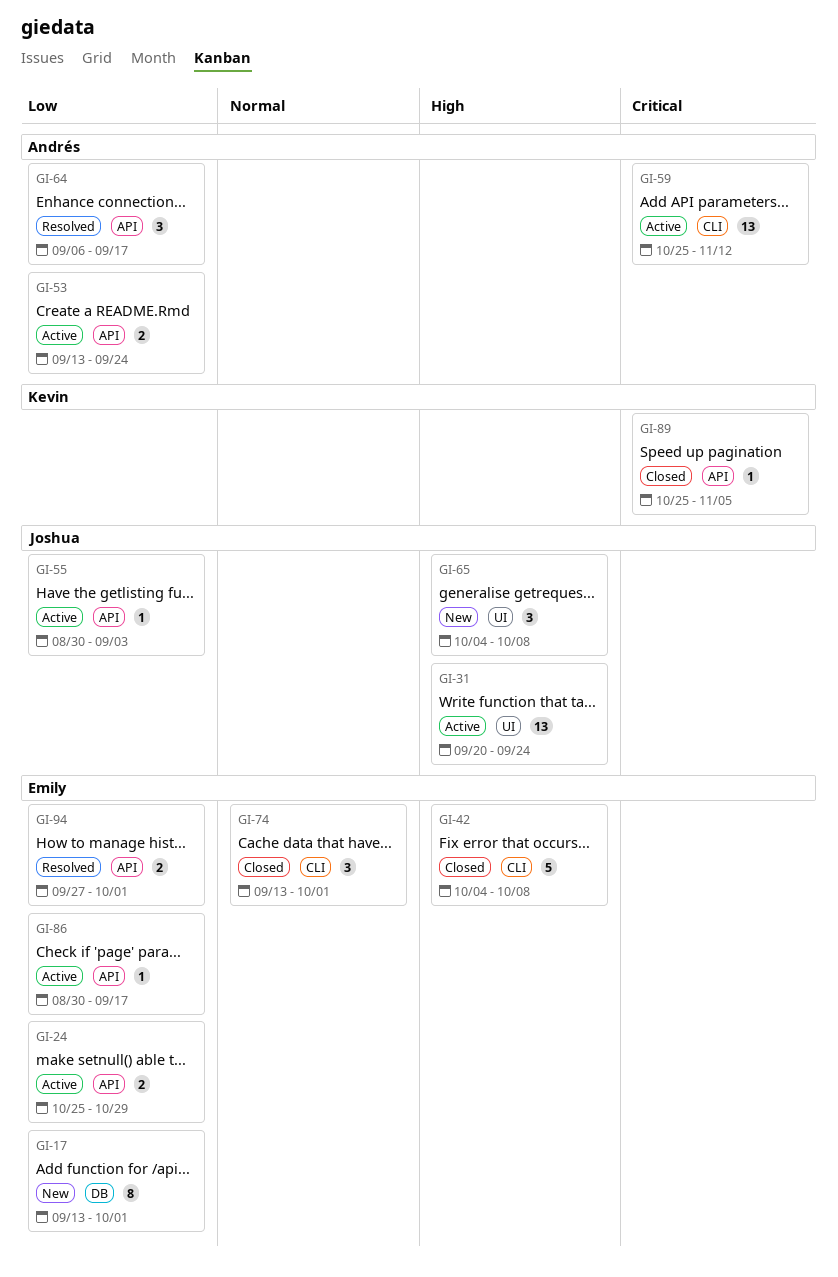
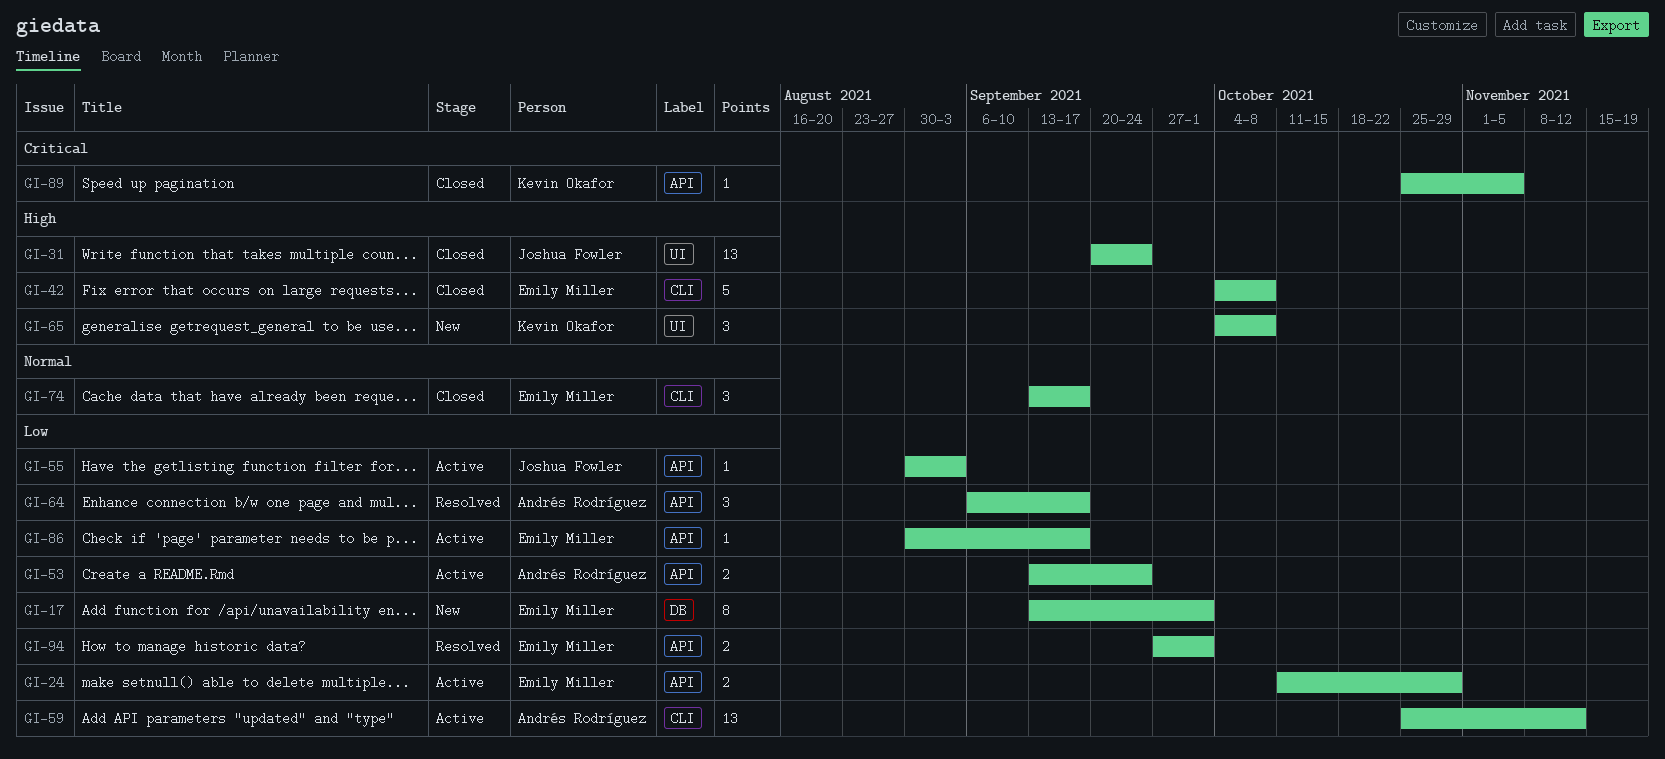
GI-24, start: Oct 25 -> Oct 11
GI-31, status: Active -> Closed
GI-59, priority: Critical -> Low
GI-65, owner: Joshua Fowler -> Kevin Okafor
GI-74, due: Oct 1 -> Sep 17

